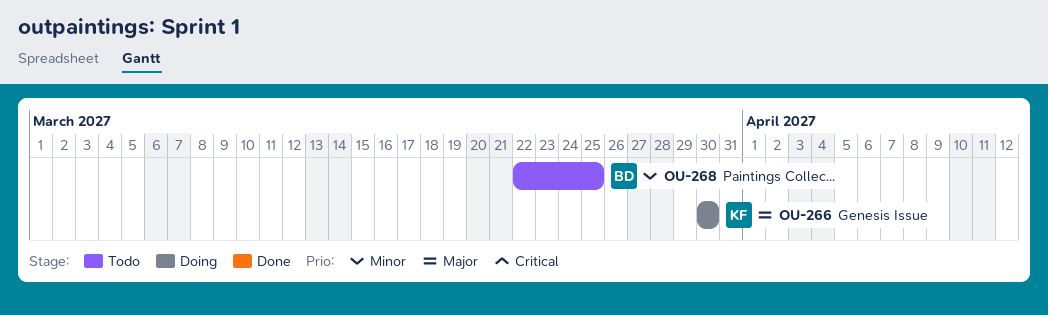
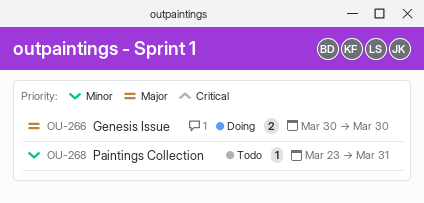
OU-268, start: Mar 22 -> Mar 23
OU-268, due: Mar 25 -> Mar 31

